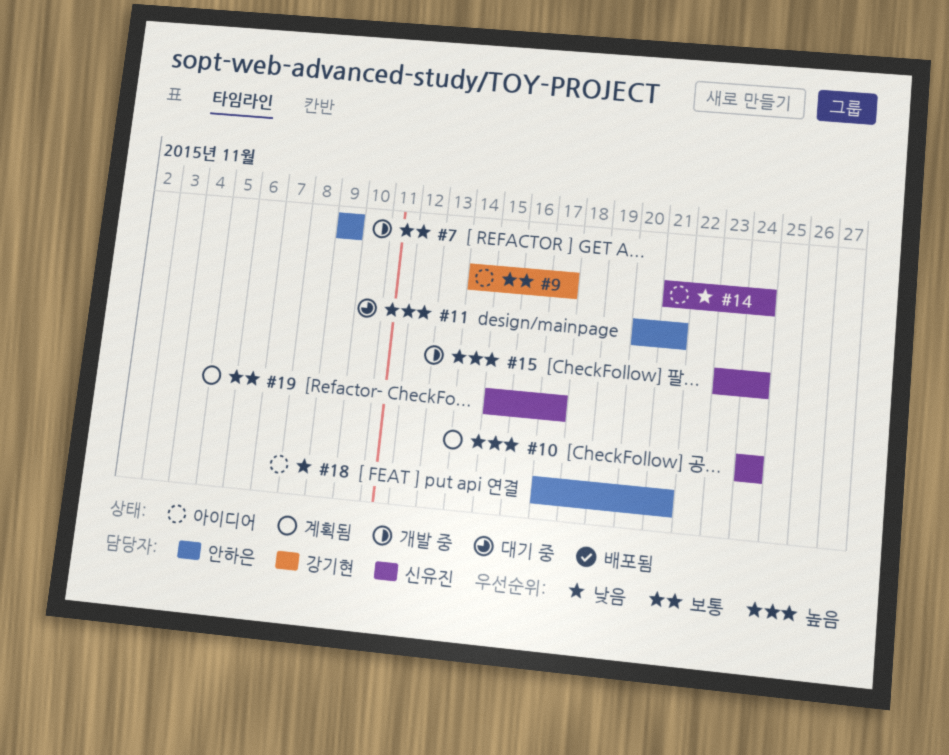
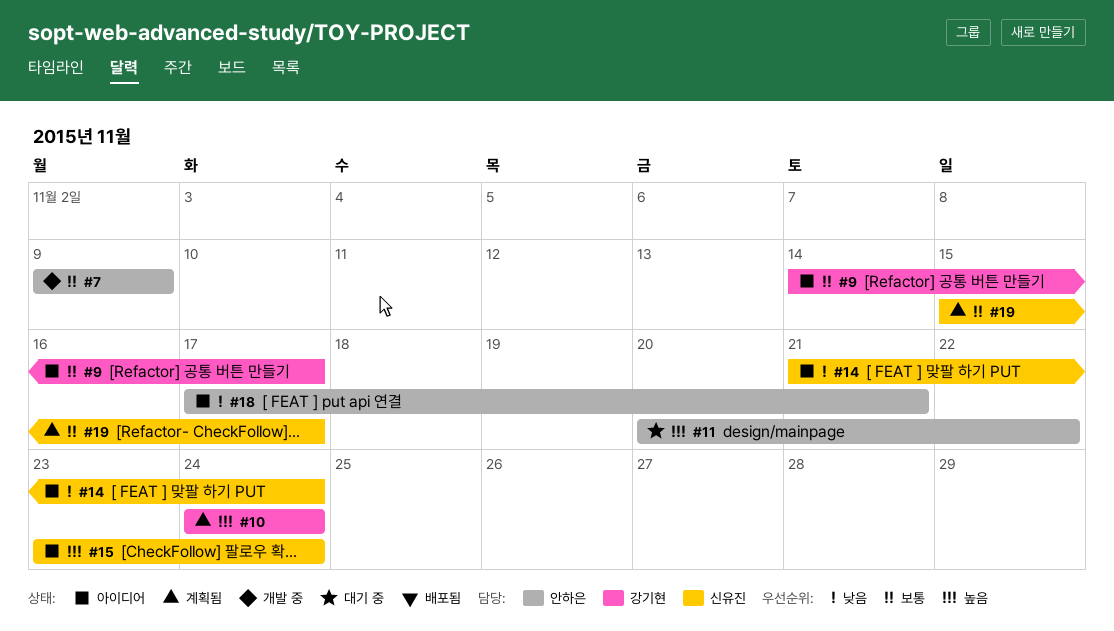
#10, owner: 신유진 -> 강기현
#11, due: Nov 21 -> Nov 22
#15, status: 개발 중 -> 아이디어

